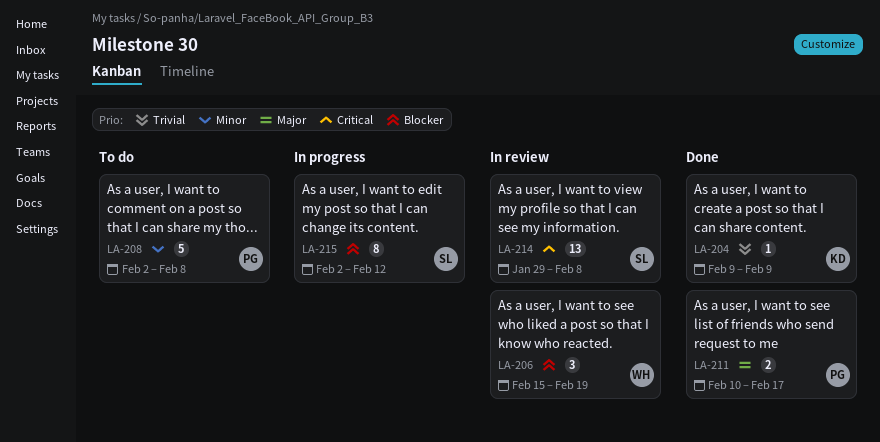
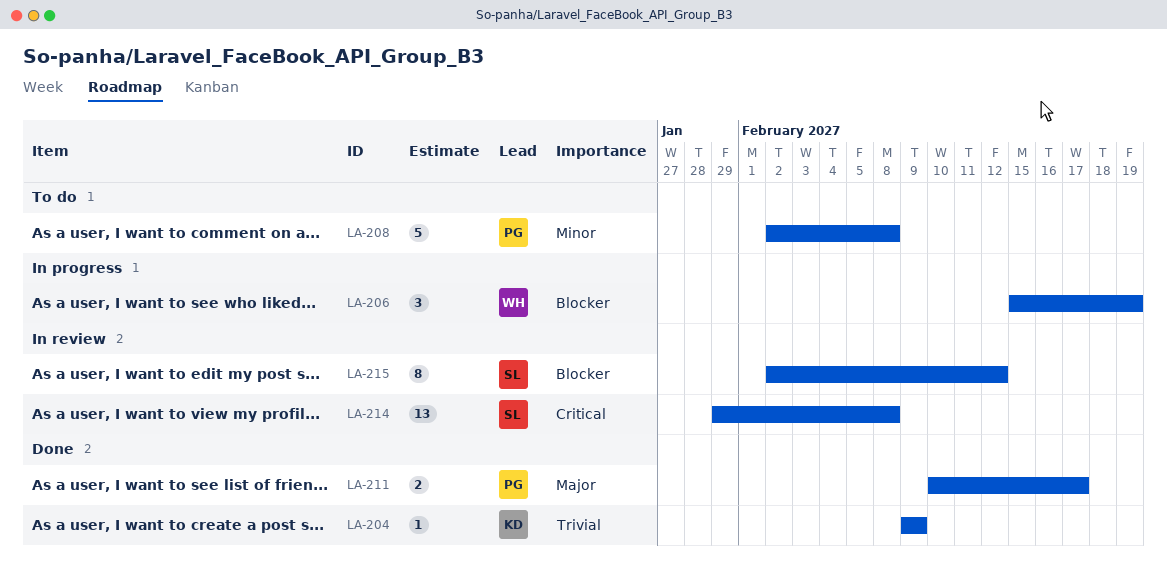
LA-206, status: In review -> In progress
LA-215, status: In progress -> In review

